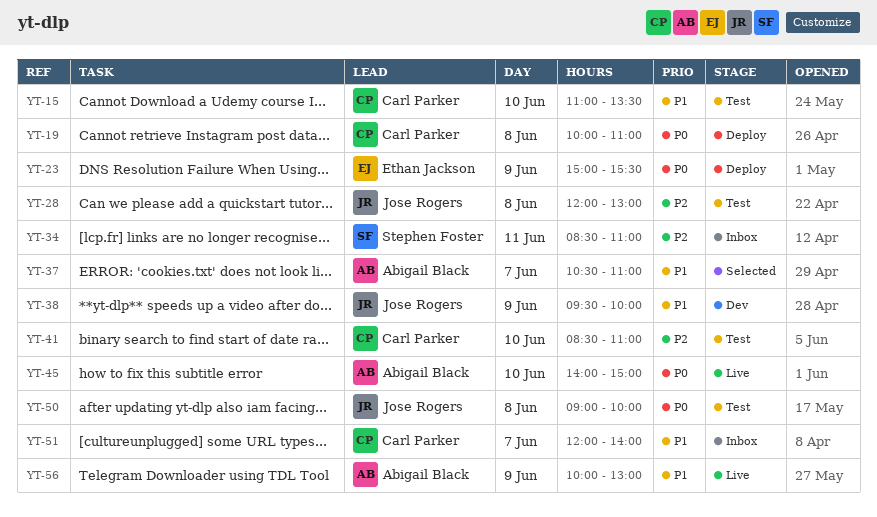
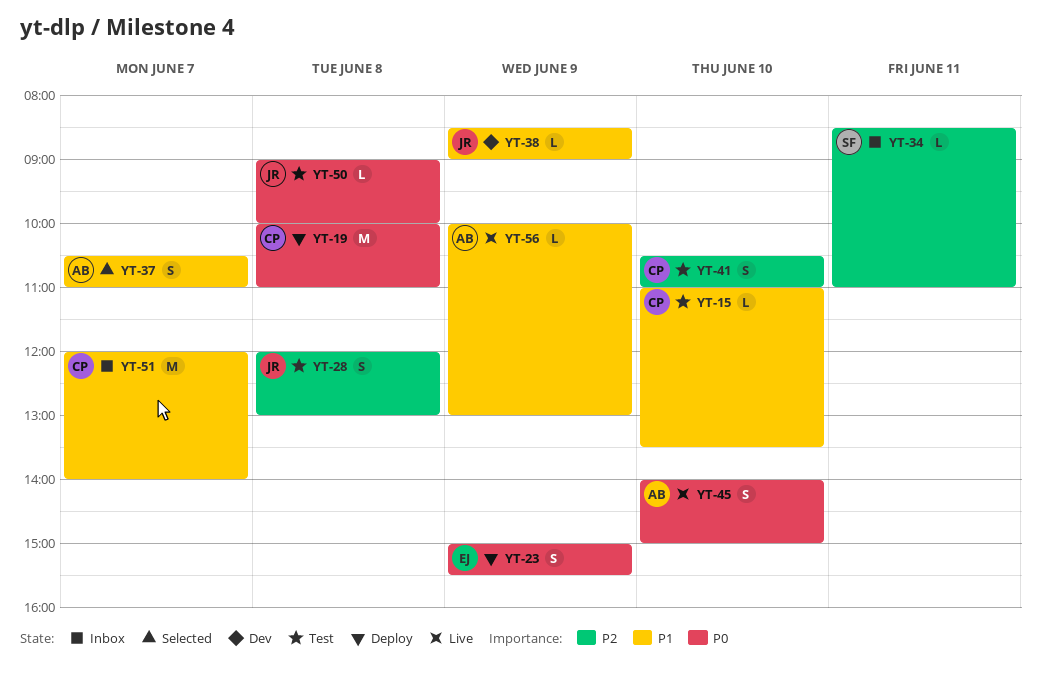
YT-38, begins: 09:30 -> 08:30
YT-38, ends: 10:00 -> 09:00
YT-41, begins: 08:30 -> 10:30

